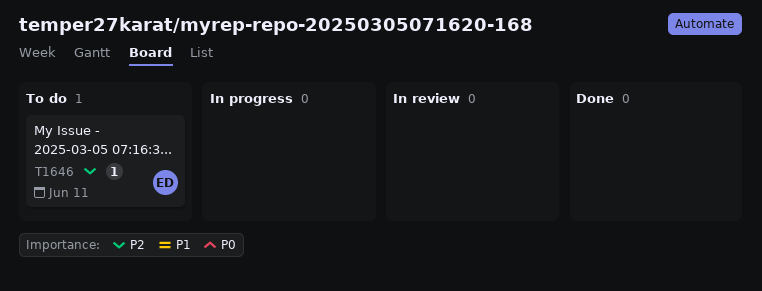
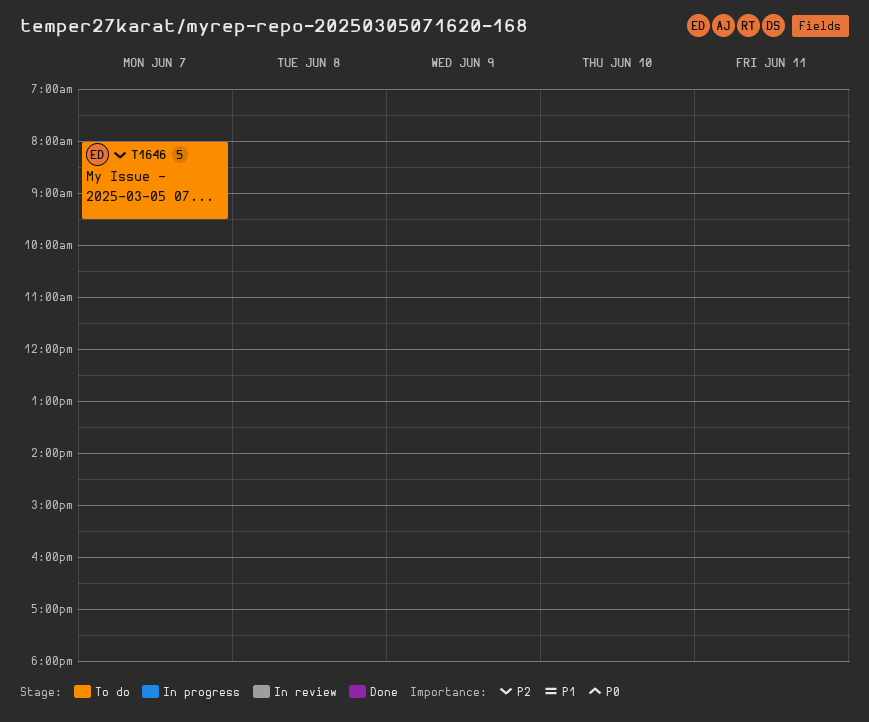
T1646, estimate: 1 -> 5
T1646, day: Jun 11 -> Jun 7

